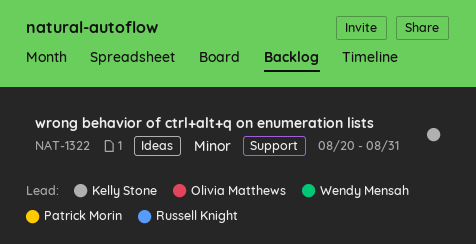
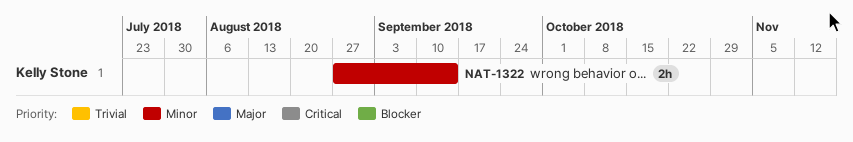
NAT-1322, start: Aug 20 -> Aug 27
NAT-1322, due: Aug 31 -> Sep 14

